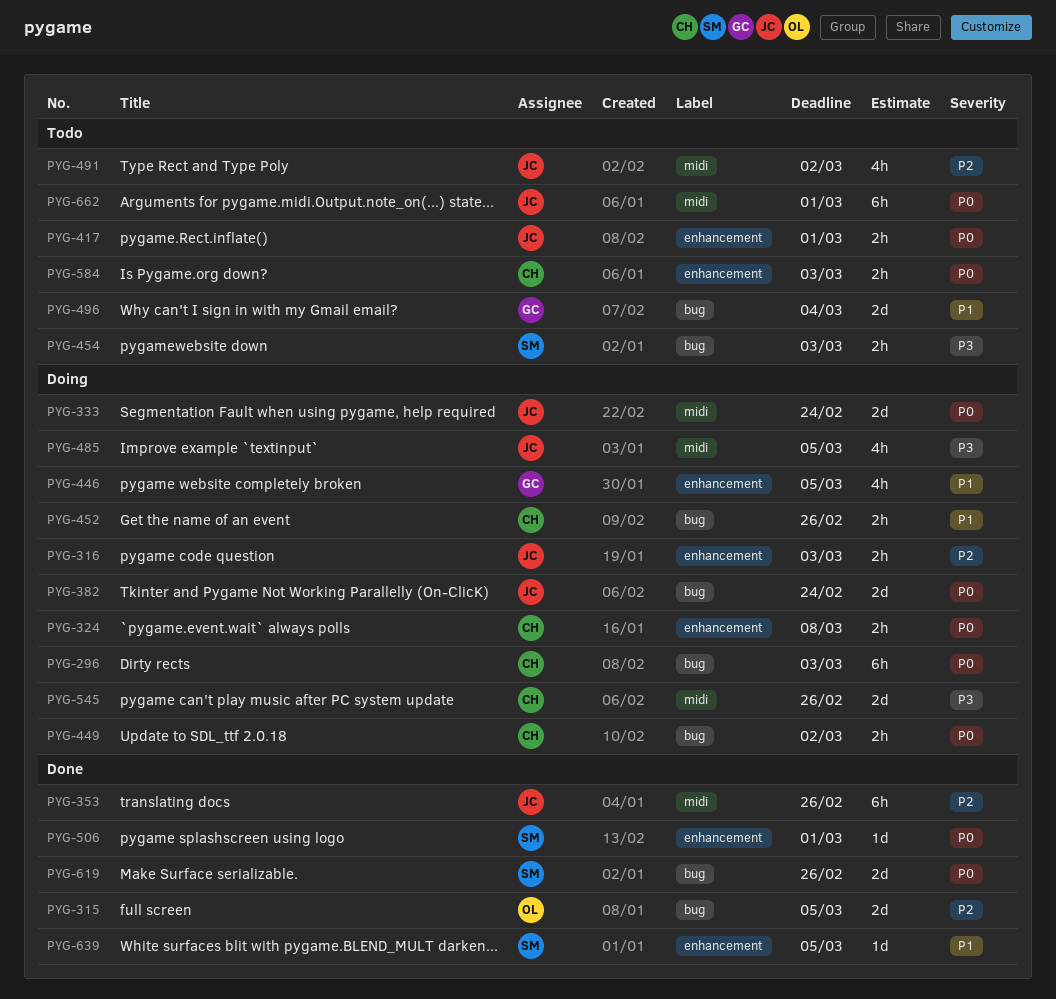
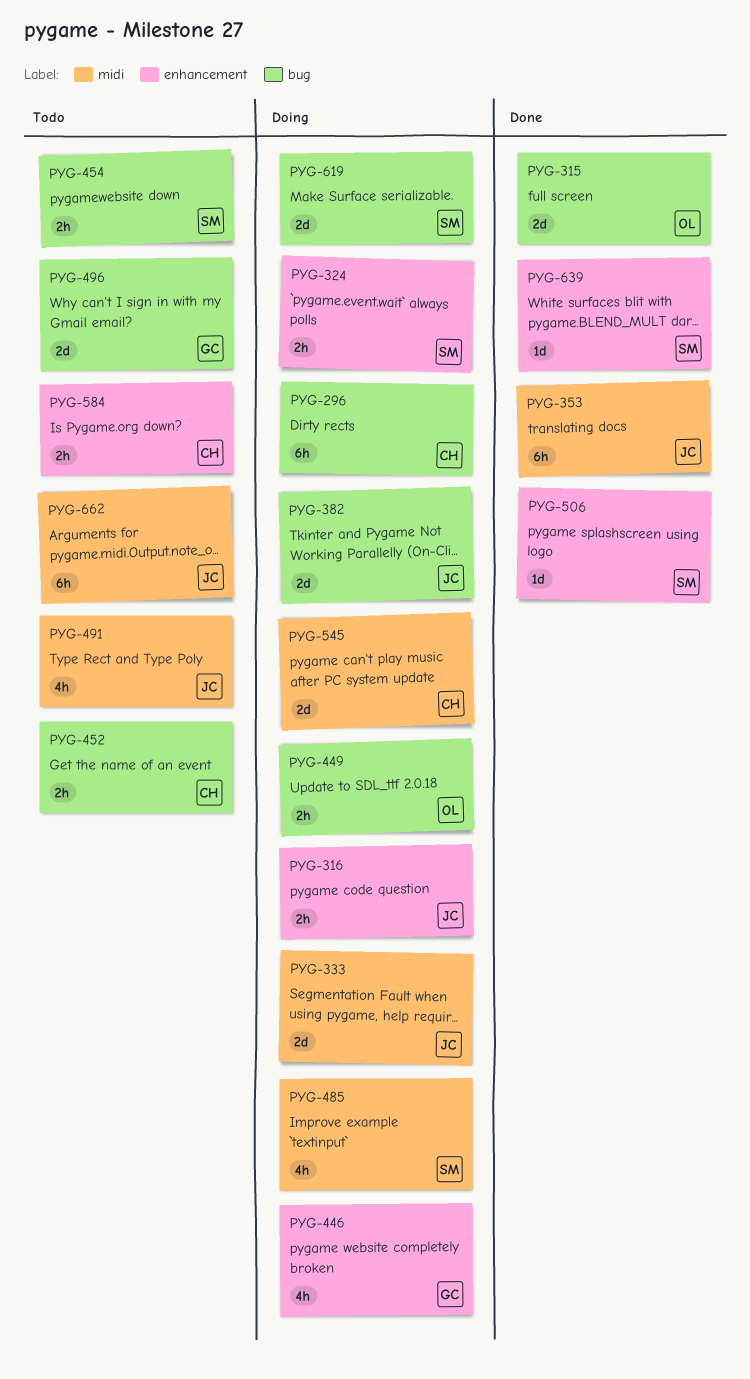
PYG-324, owner: CH -> SM
PYG-417: present -> none
PYG-449, owner: CH -> OL
PYG-452, status: Doing -> Todo
PYG-485, owner: JC -> SM
PYG-619, status: Done -> Doing

